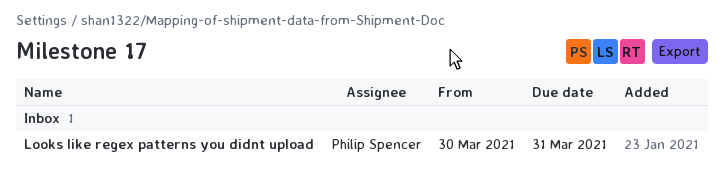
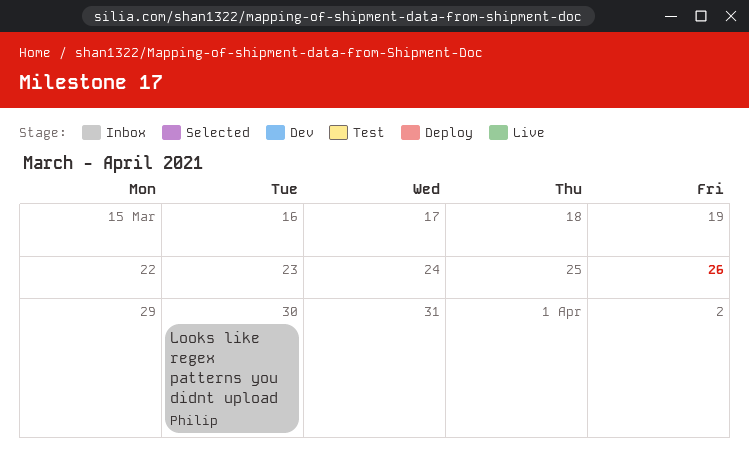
Looks like regex patterns you didnt upload, due: Mar 31 -> Mar 30

